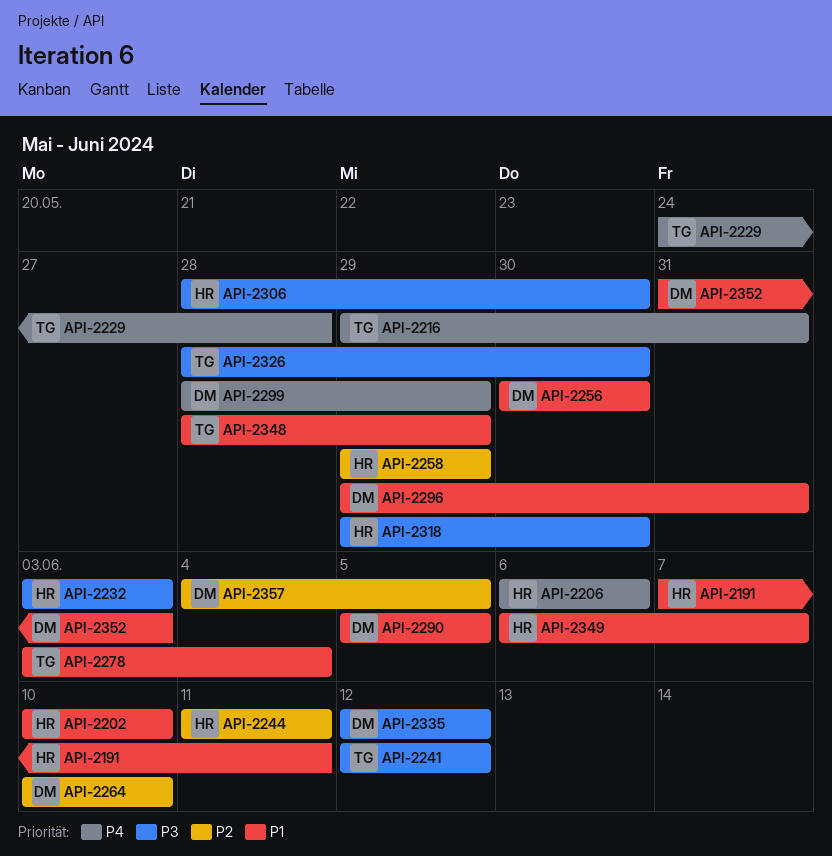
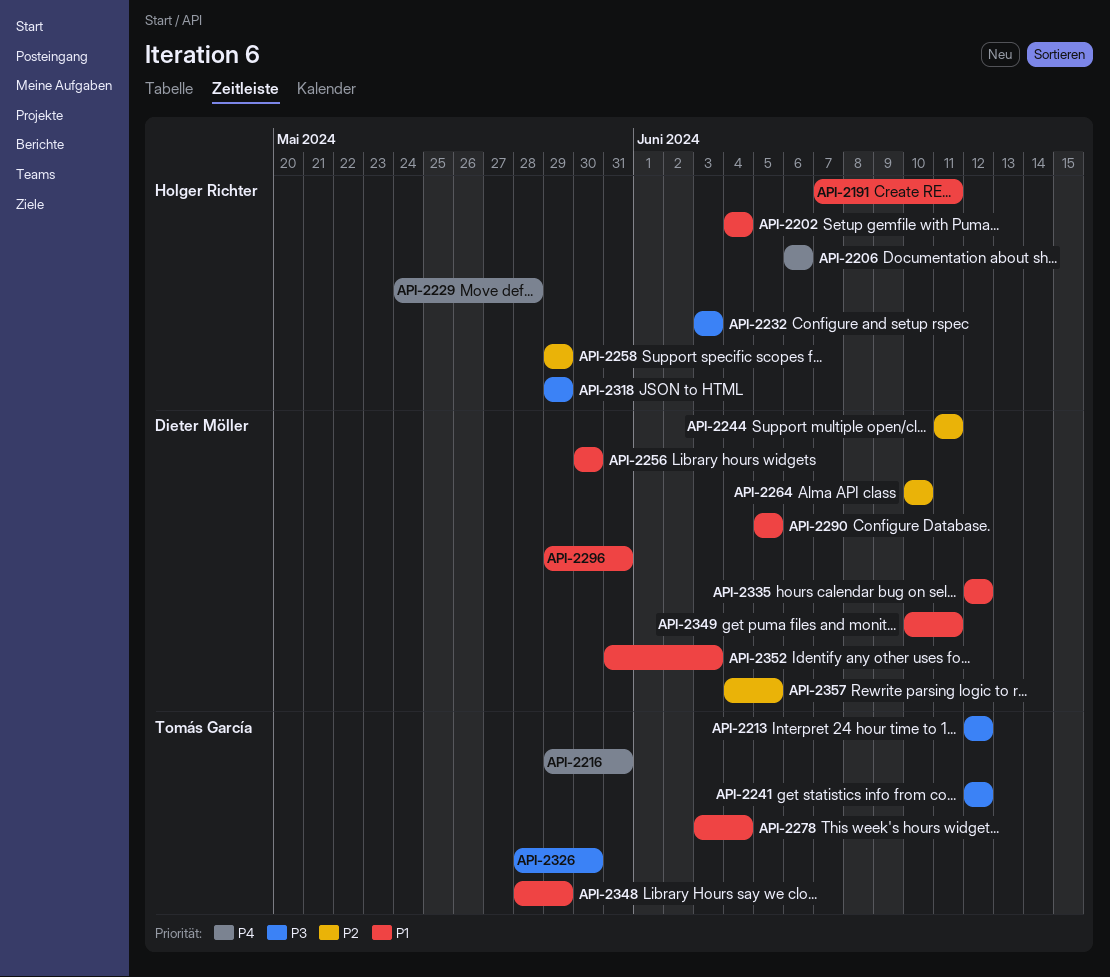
API-2202, start: Jun 10 -> Jun 4
API-2202, due: Jun 10 -> Jun 4
API-2213: none -> present
API-2229, owner: Tomás García -> Holger Richter
API-2244, owner: Holger Richter -> Dieter Möller
API-2299: present -> none
API-2306: present -> none
API-2318, due: May 30 -> May 29
API-2335, priority: P3 -> P1
API-2349, owner: Holger Richter -> Dieter Möller
API-2349, start: Jun 6 -> Jun 10
API-2349, due: Jun 7 -> Jun 11

